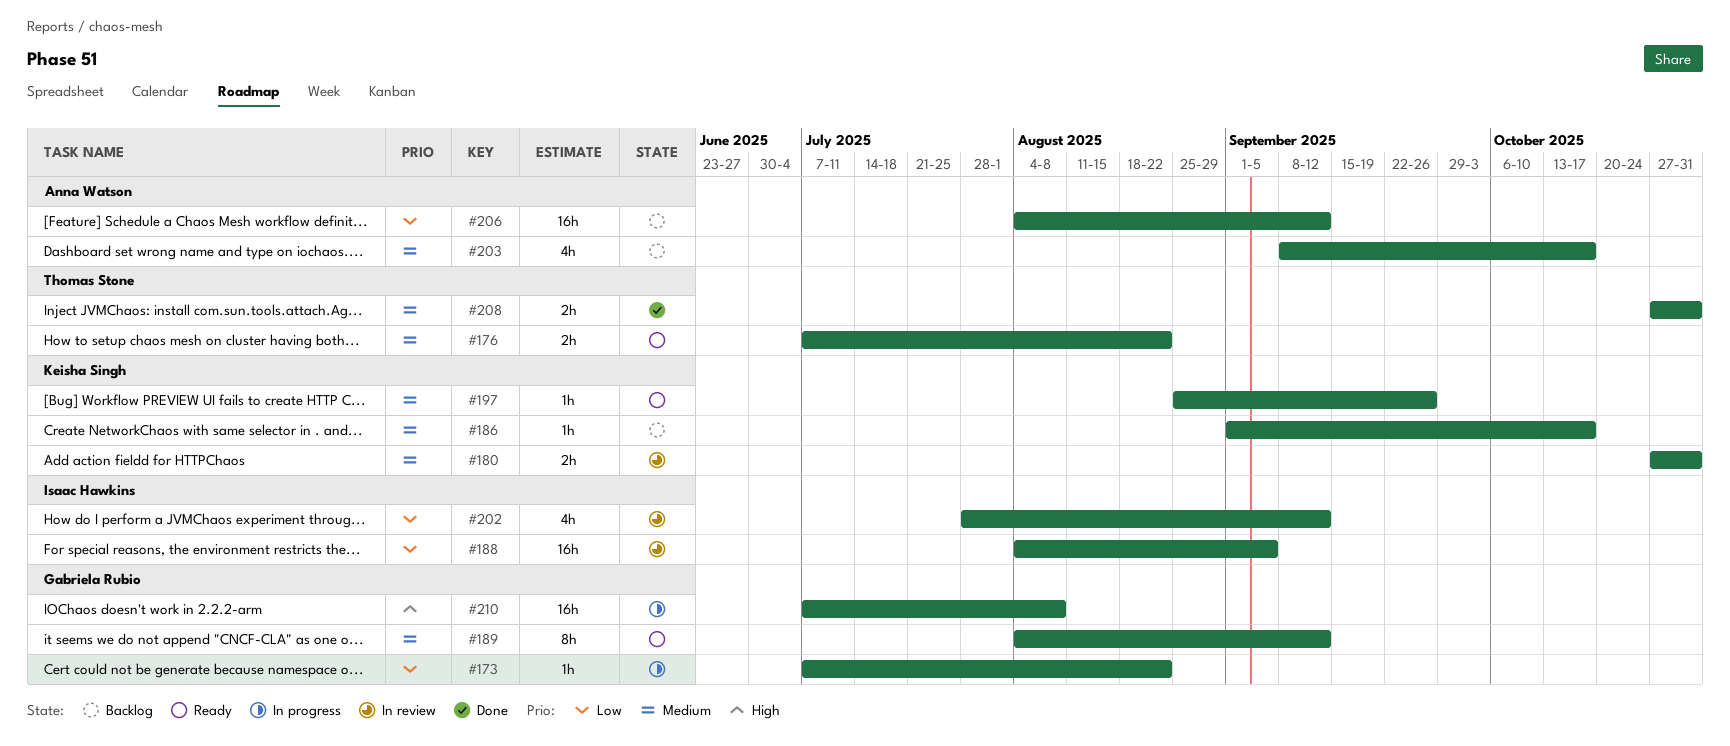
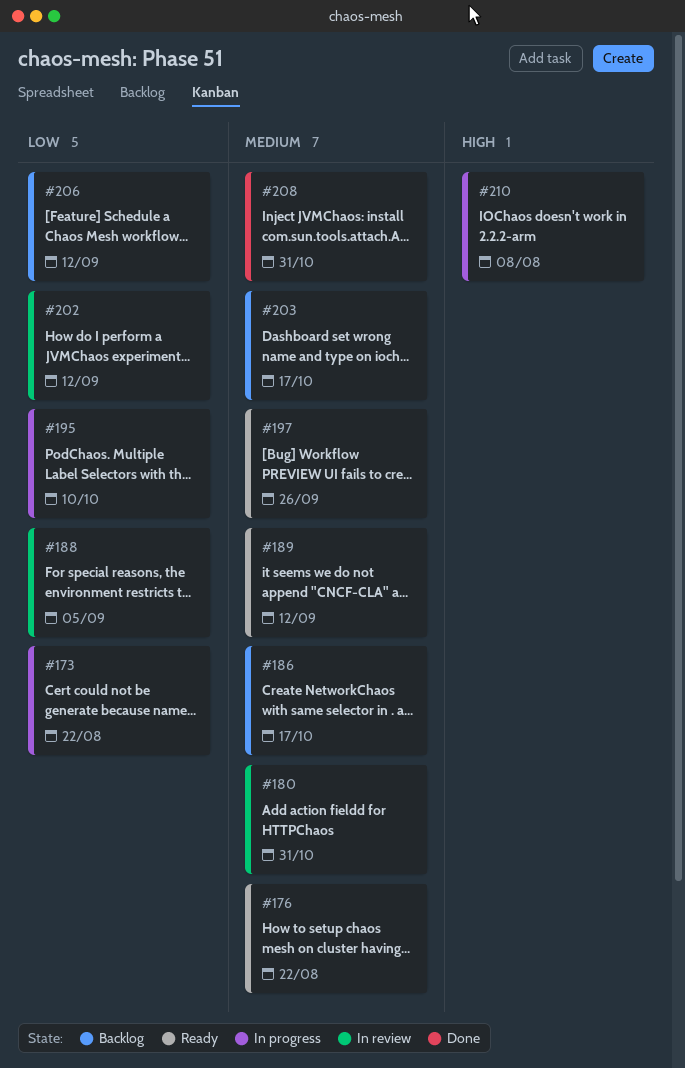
#195: none -> present

